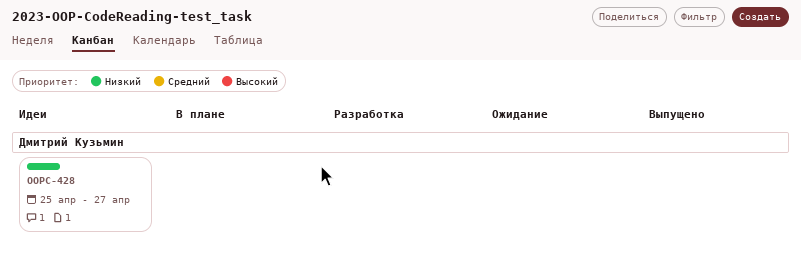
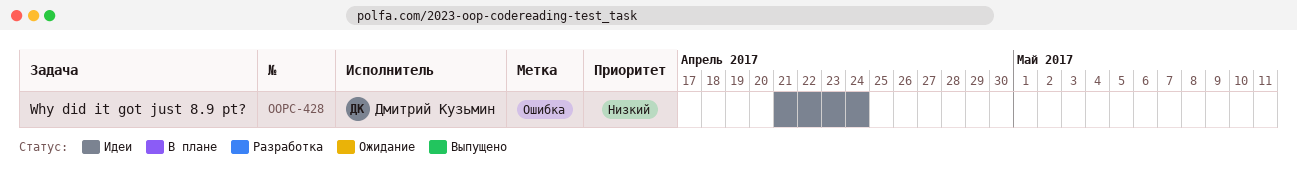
OOPC-428, start: Apr 25 -> Apr 21
OOPC-428, due: Apr 27 -> Apr 24

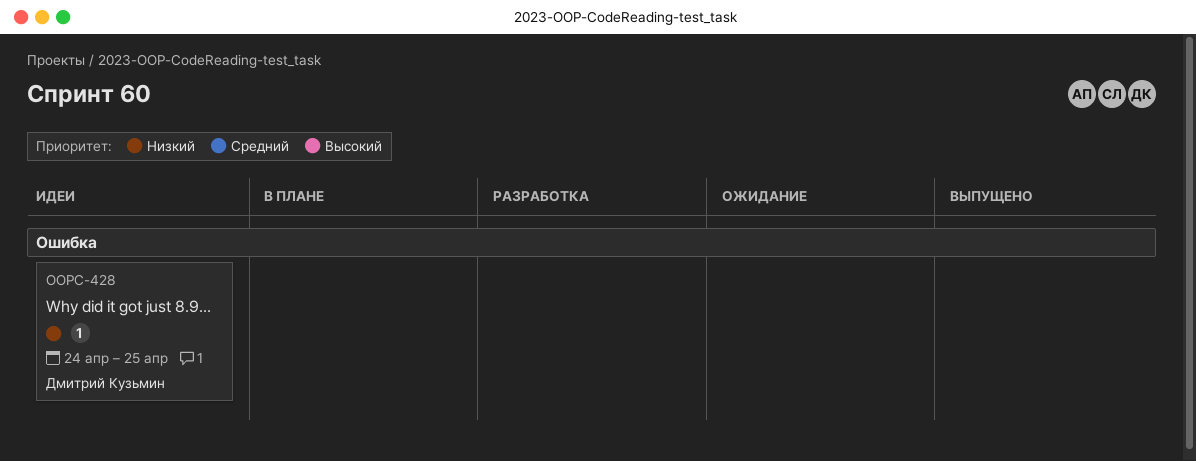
OOPC-428, start: Apr 21 -> Apr 24
OOPC-428, due: Apr 24 -> Apr 25

